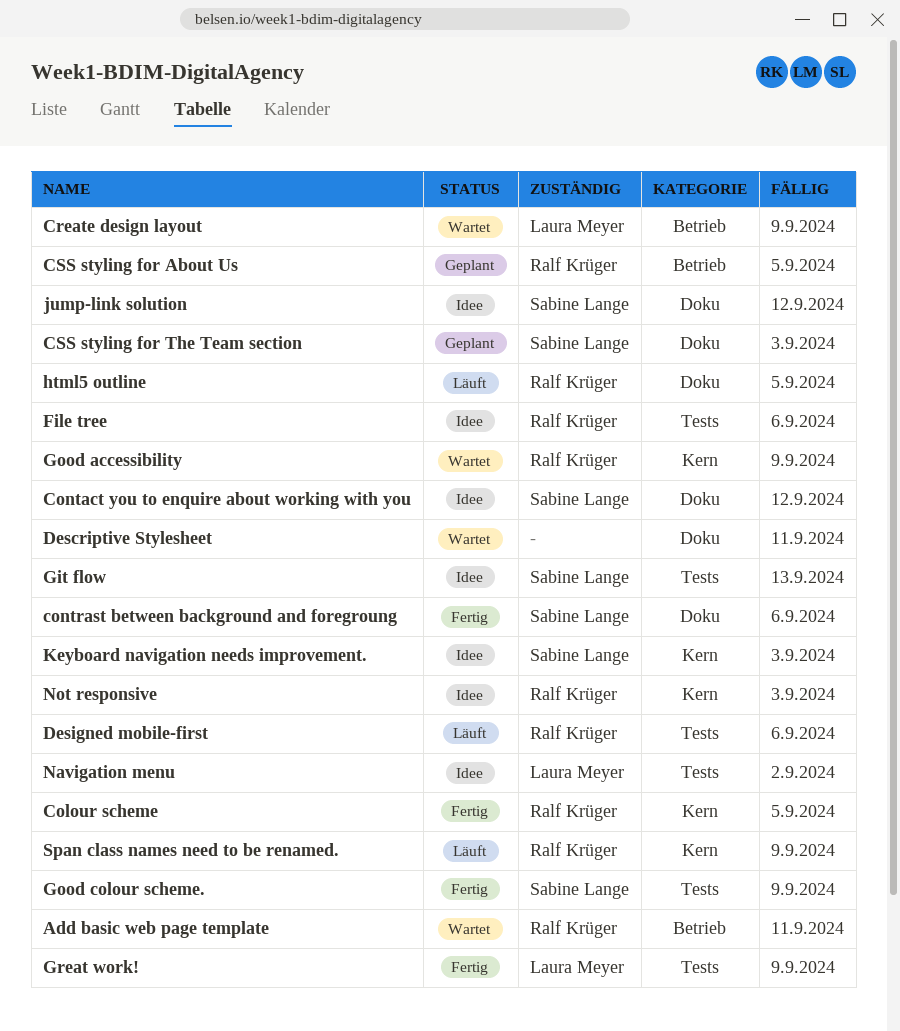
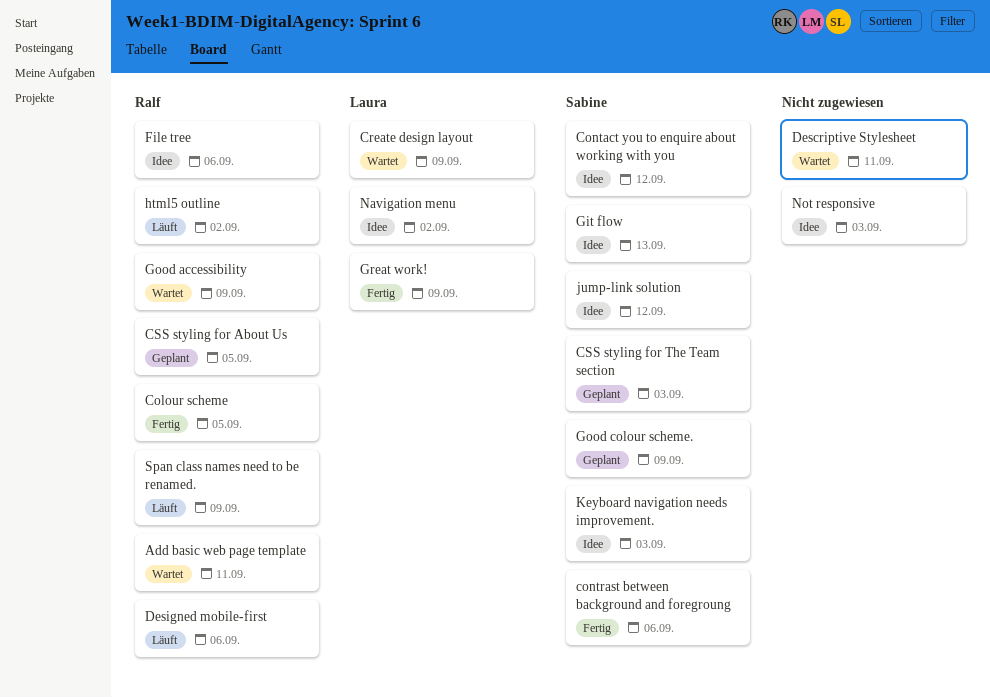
Good colour scheme., status: Fertig -> Geplant
html5 outline, due: Sep 5 -> Sep 2
Not responsive, owner: Ralf Krüger -> none

